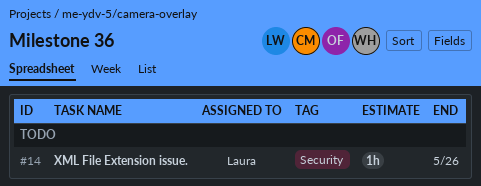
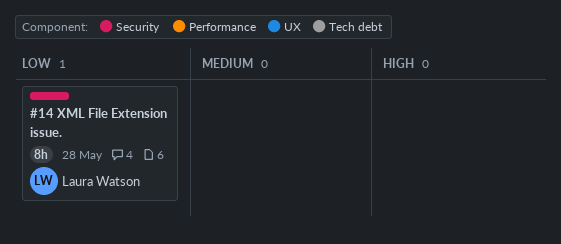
#14, estimate: 1h -> 8h
#14, due: May 26 -> May 28

